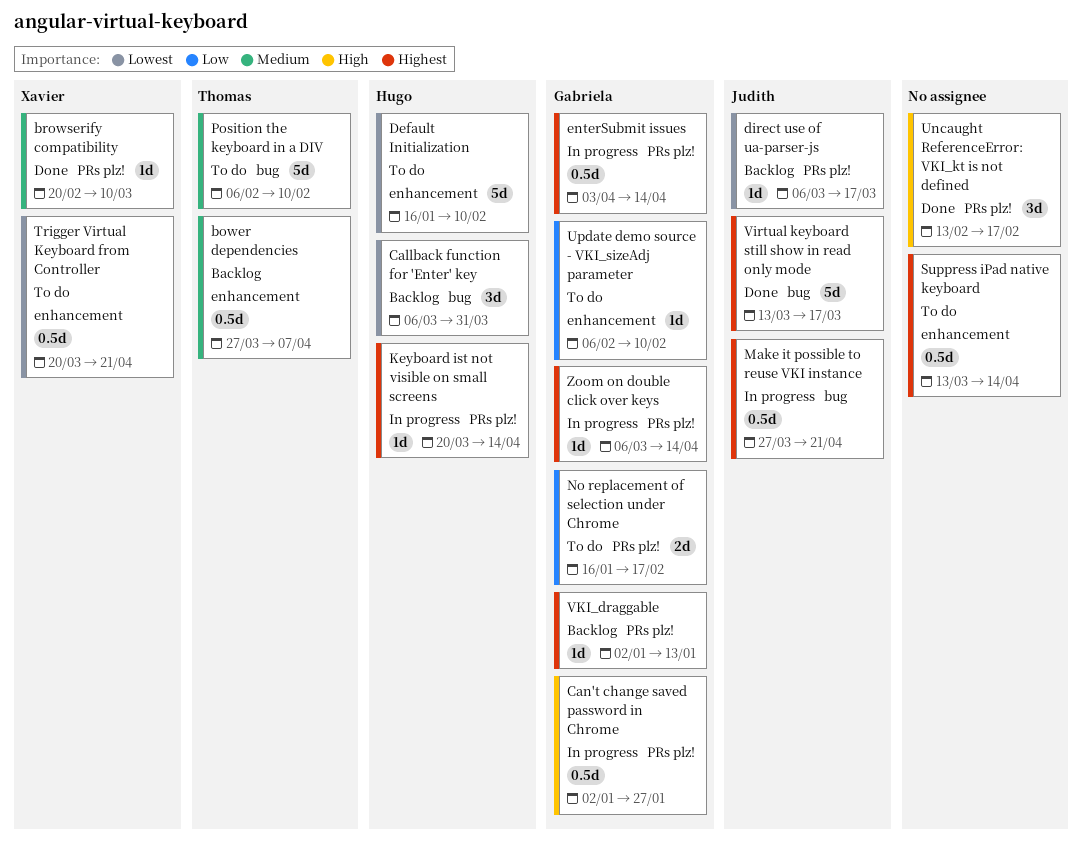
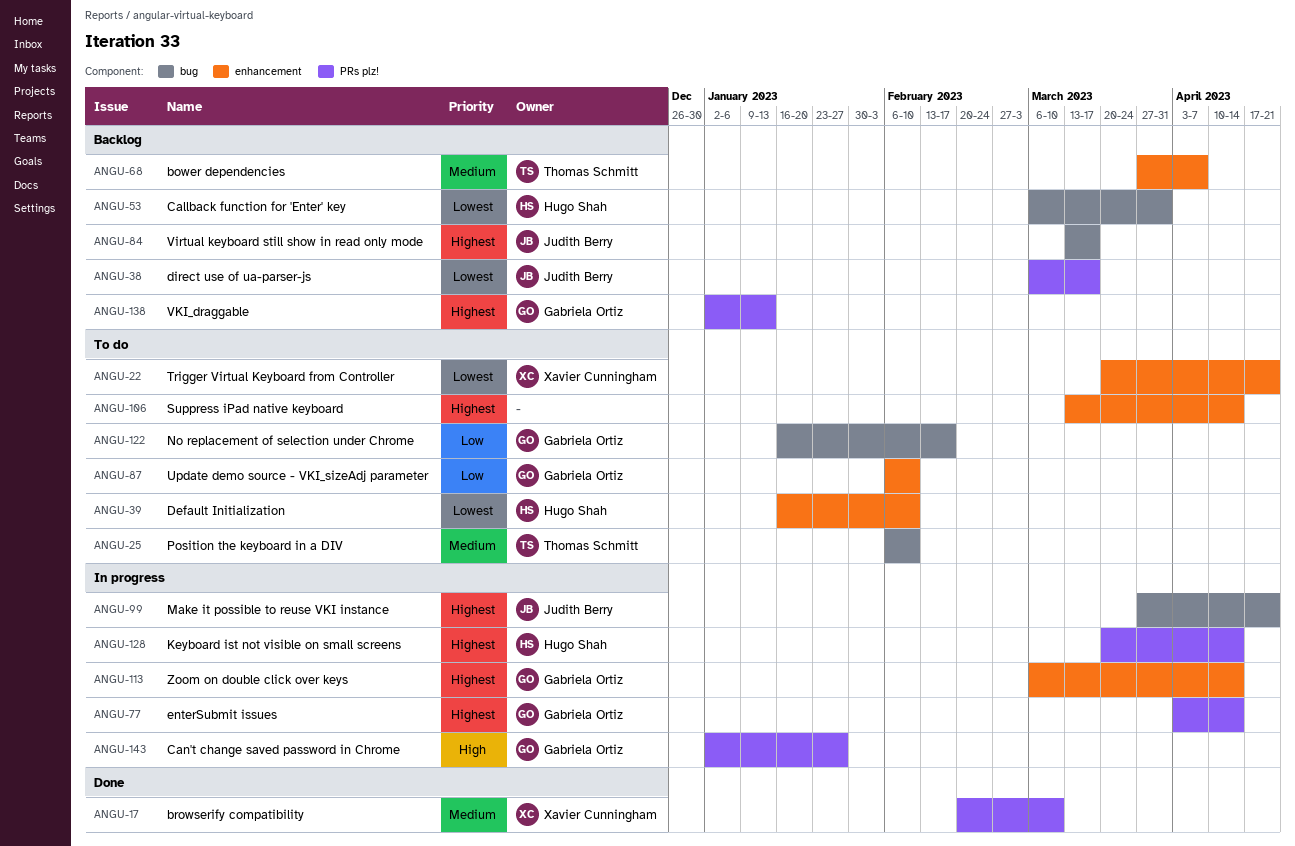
No replacement of selection under Chrome, label: PRs plz! -> bug
Uncaught ReferenceError: VKI_kt is not defined: present -> none
Virtual keyboard still show in read only mode, status: Done -> Backlog
Zoom on double click over keys, label: PRs plz! -> enhancement

